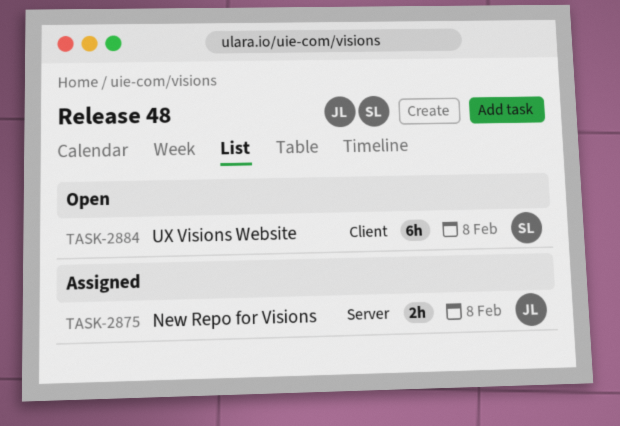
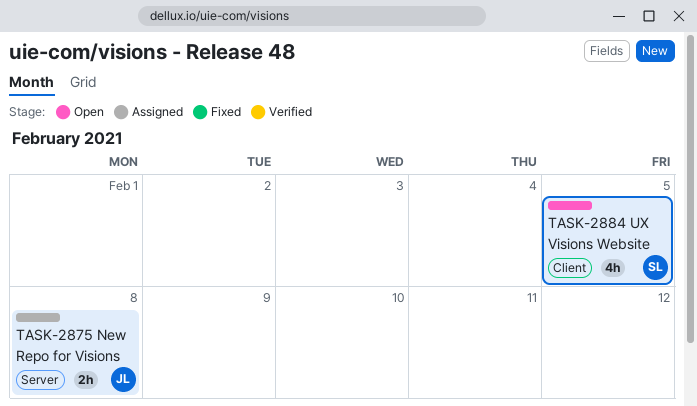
TASK-2884, estimate: 6h -> 4h
TASK-2884, due: Feb 8 -> Feb 5

